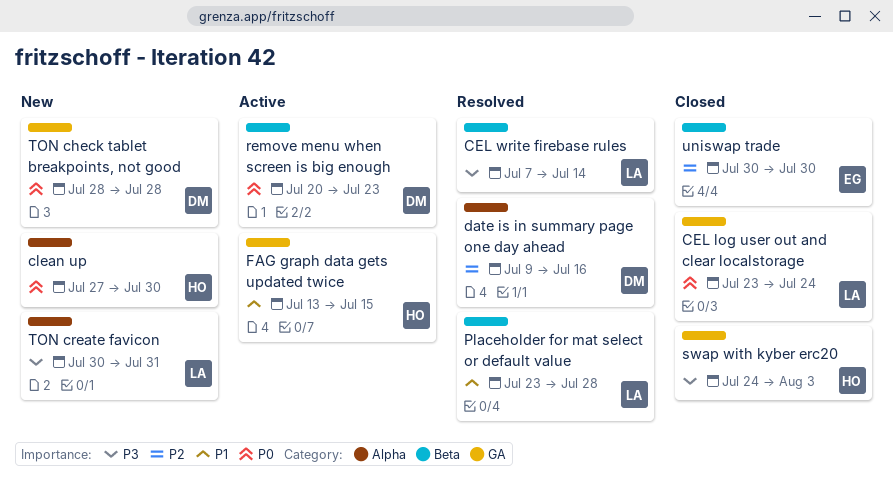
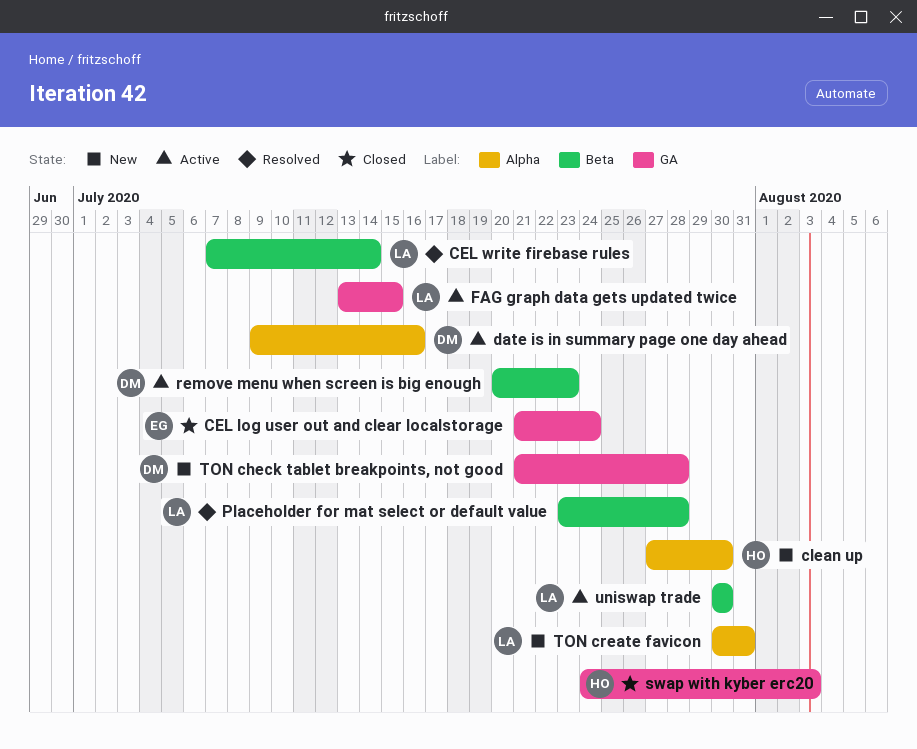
CEL log user out and clear localstorage, owner: LA -> EG
CEL log user out and clear localstorage, start: Jul 23 -> Jul 21
date is in summary page one day ahead, status: Resolved -> Active
FAG graph data gets updated twice, owner: HO -> LA
TON check tablet breakpoints, not good, start: Jul 28 -> Jul 21
uniswap trade, status: Closed -> Active
uniswap trade, owner: EG -> LA

